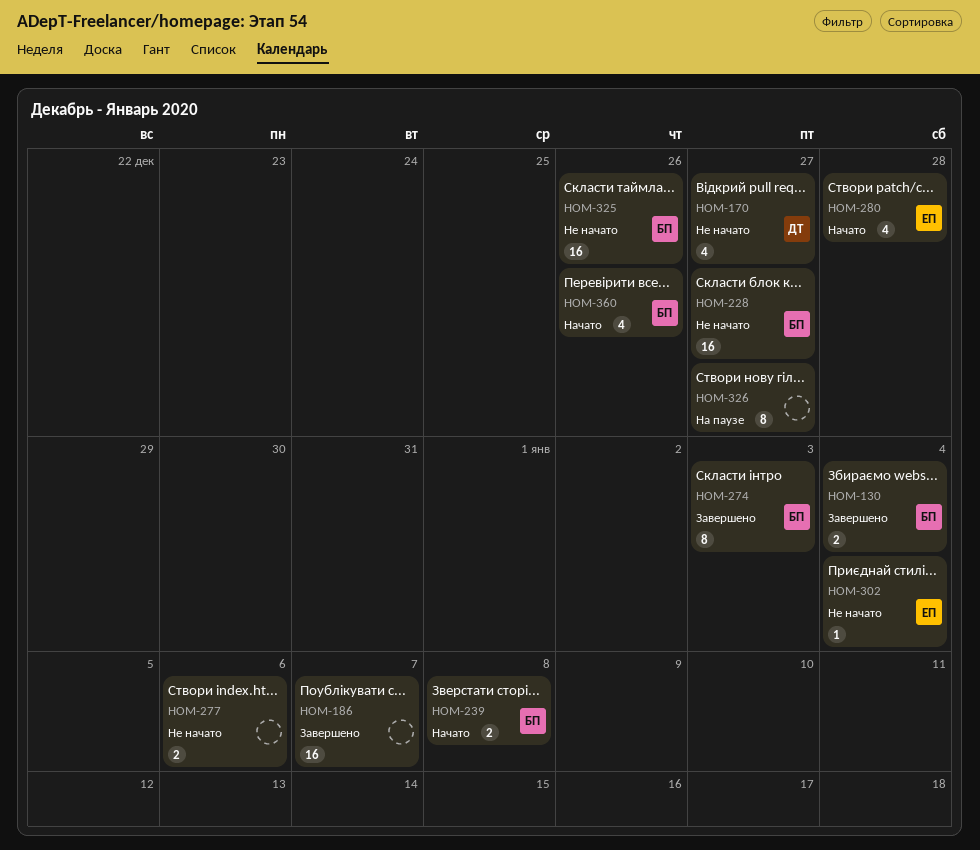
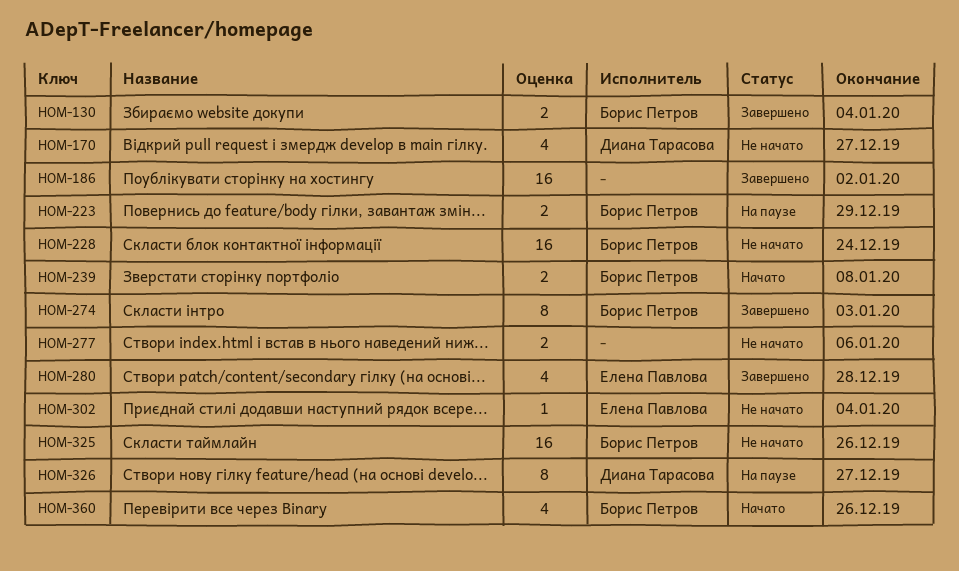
HOM-186, due: Jan 7 -> Jan 2
HOM-223: none -> present
HOM-228, due: Dec 27 -> Dec 24
HOM-280, status: Начато -> Завершено
HOM-326, owner: none -> Диана Тарасова

